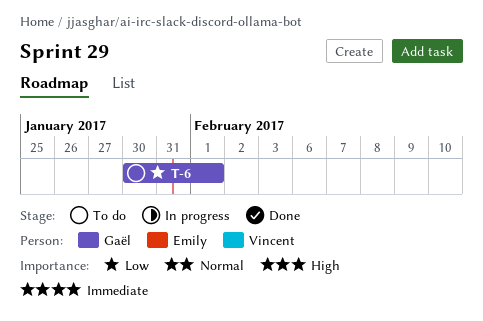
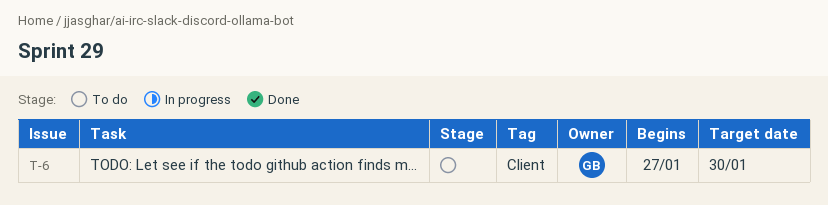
T-6, start: Jan 30 -> Jan 27
T-6, due: Feb 1 -> Jan 30

